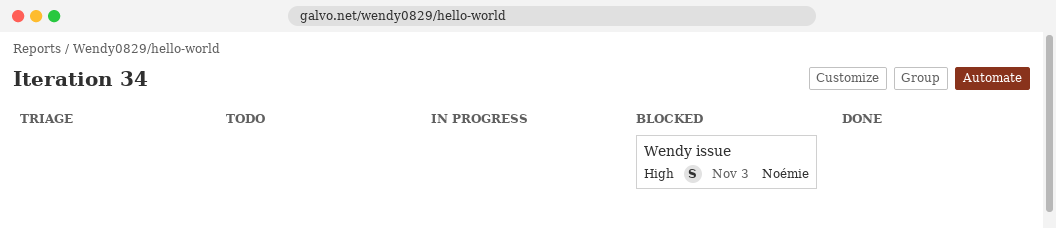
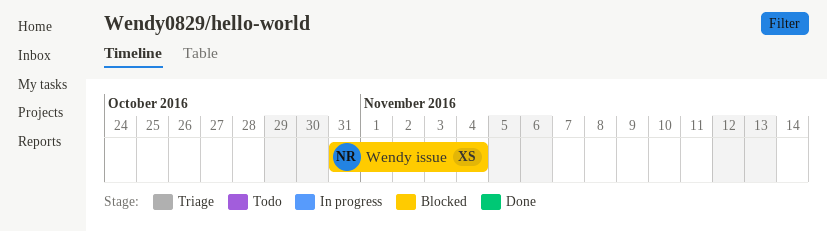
Wendy issue, estimate: S -> XS
Wendy issue, due: Nov 3 -> Nov 4

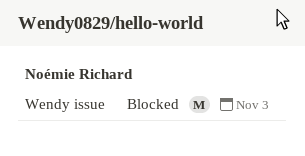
Wendy issue, estimate: XS -> M
Wendy issue, due: Nov 4 -> Nov 3

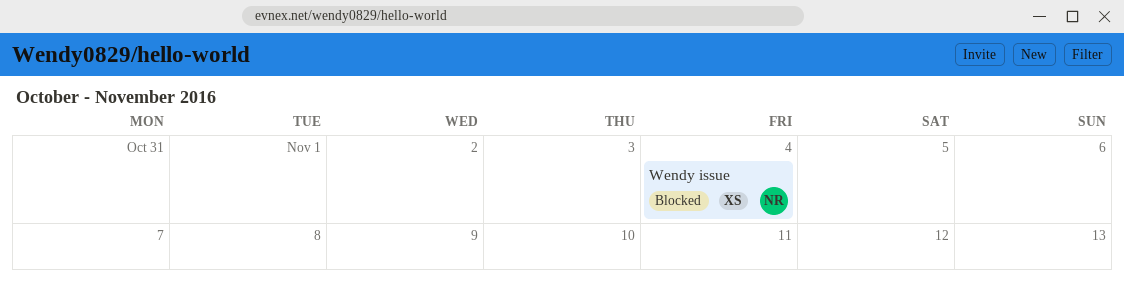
Wendy issue, estimate: M -> XS
Wendy issue, due: Nov 3 -> Nov 4

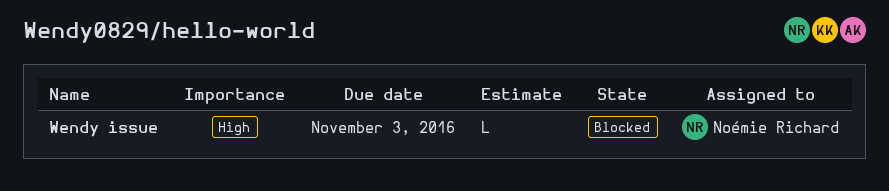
Wendy issue, estimate: XS -> L
Wendy issue, due: Nov 4 -> Nov 3

